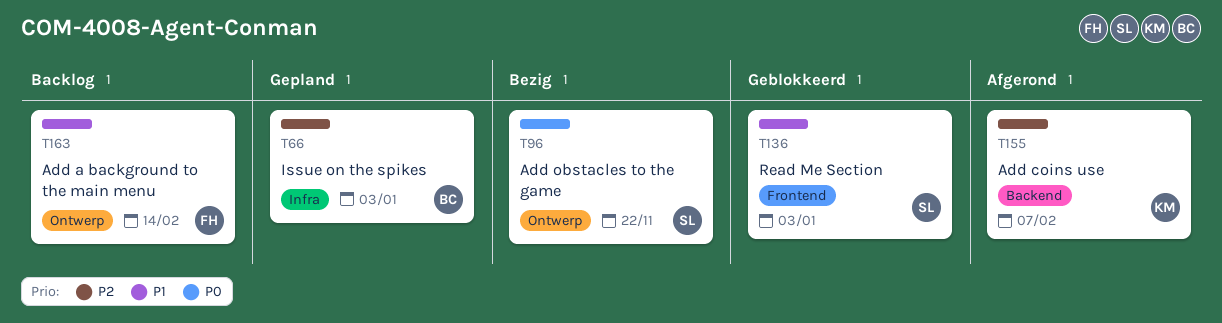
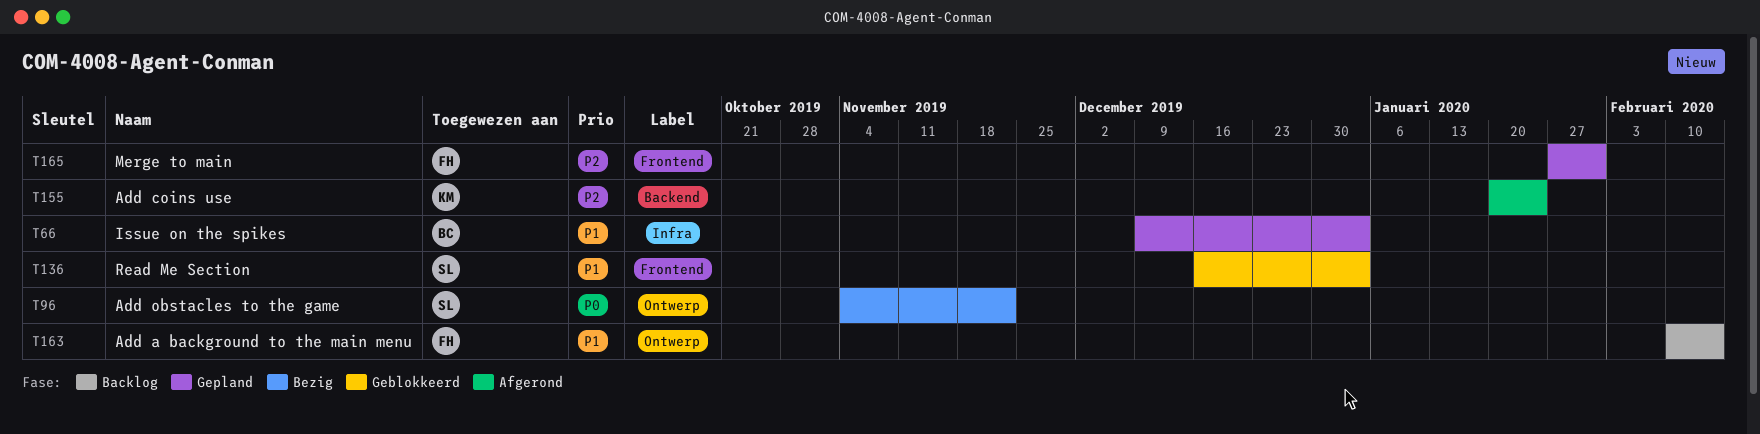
T66, priority: P2 -> P1
T155, due: Feb 7 -> Jan 24
T165: none -> present

